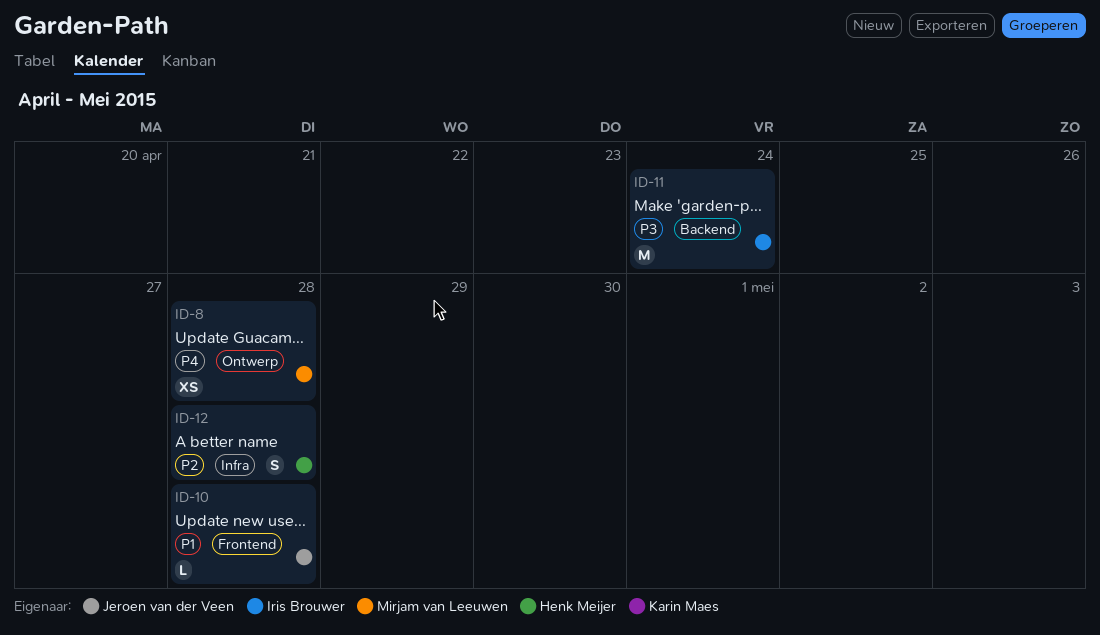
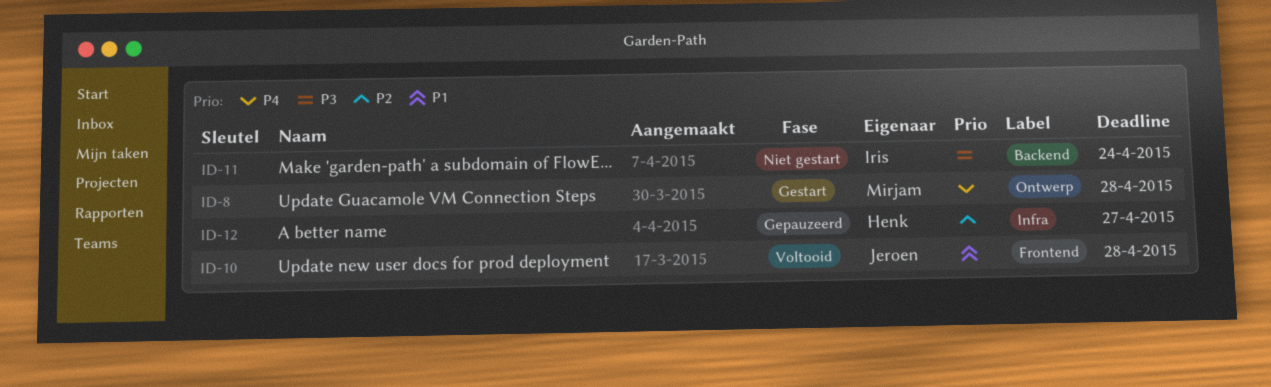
ID-12, due: Apr 28 -> Apr 27

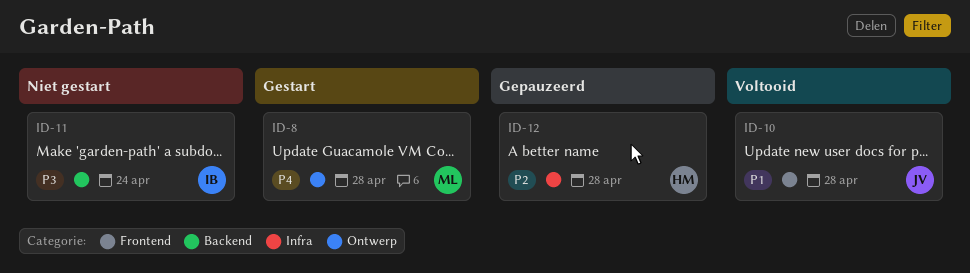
ID-12, due: Apr 27 -> Apr 28

